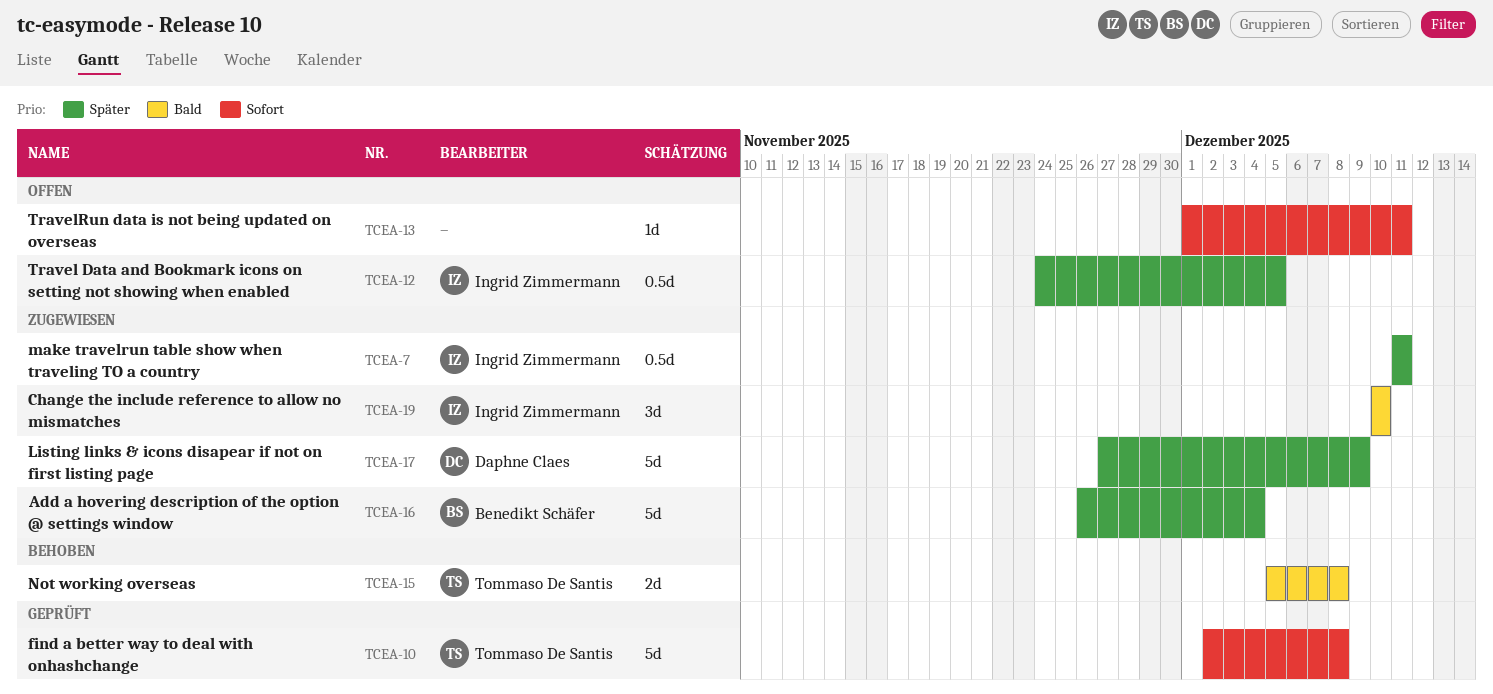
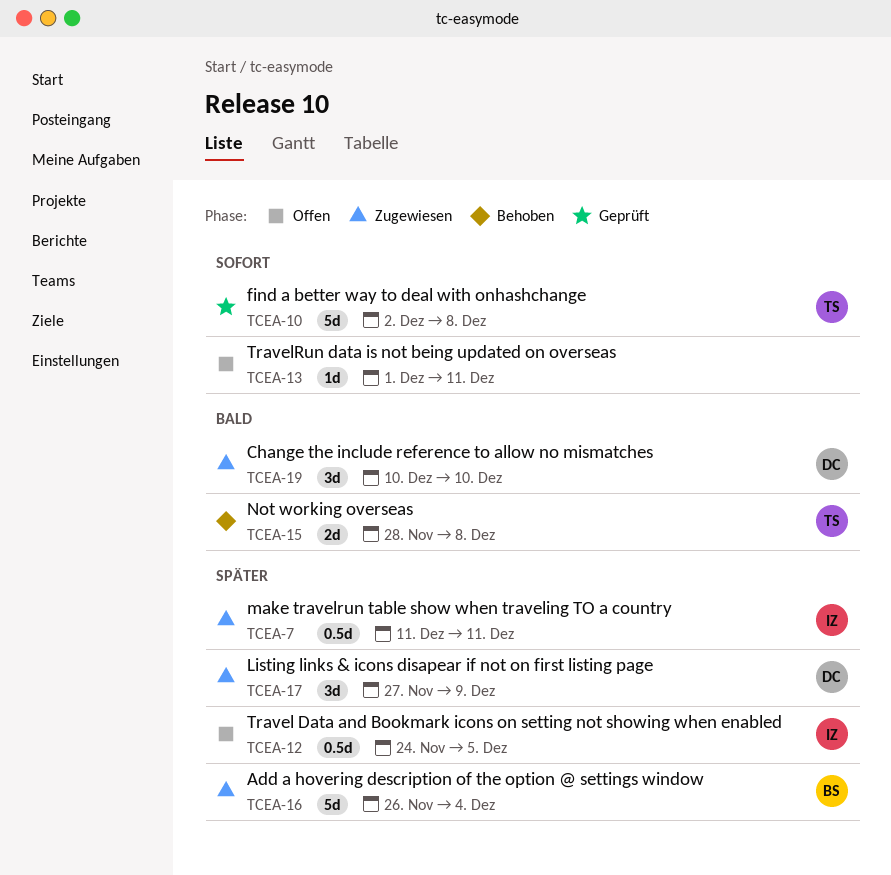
TCEA-15, start: Dec 5 -> Nov 28
TCEA-17, estimate: 5d -> 3d
TCEA-19, owner: Ingrid Zimmermann -> Daphne Claes

